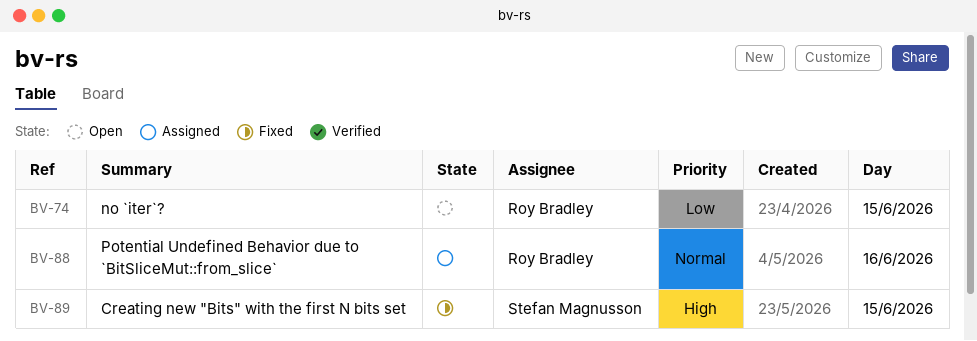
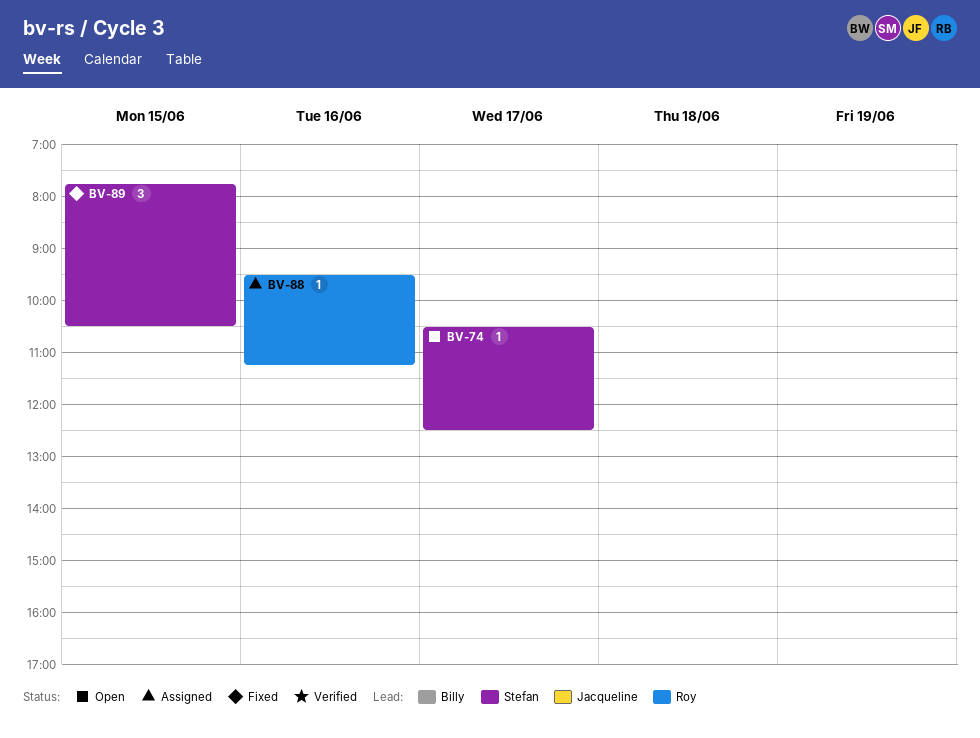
BV-74, owner: Roy Bradley -> Stefan Magnusson
BV-74, day: Jun 15 -> Jun 17

